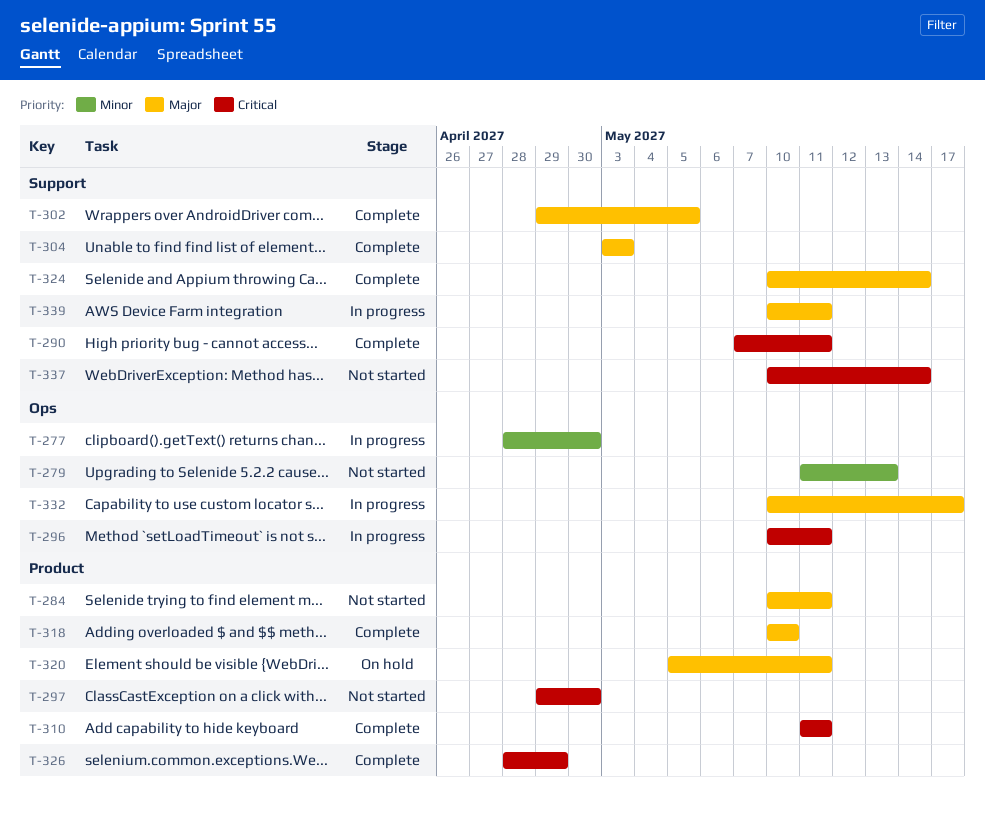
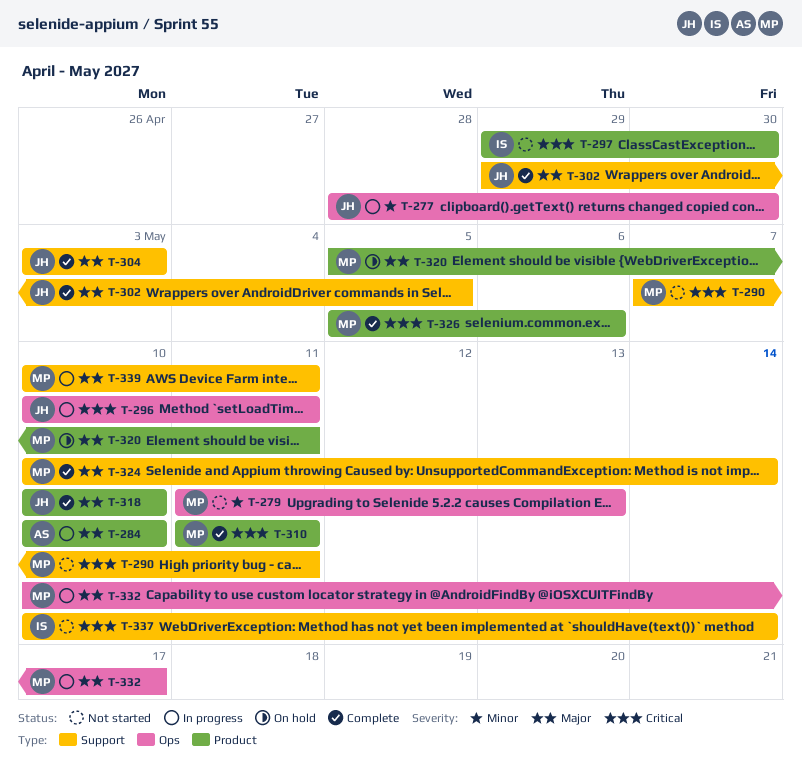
T-284, status: Not started -> In progress
T-284, due: May 11 -> May 10
T-290, status: Complete -> Not started
T-326, start: Apr 28 -> May 5
T-326, due: Apr 29 -> May 6

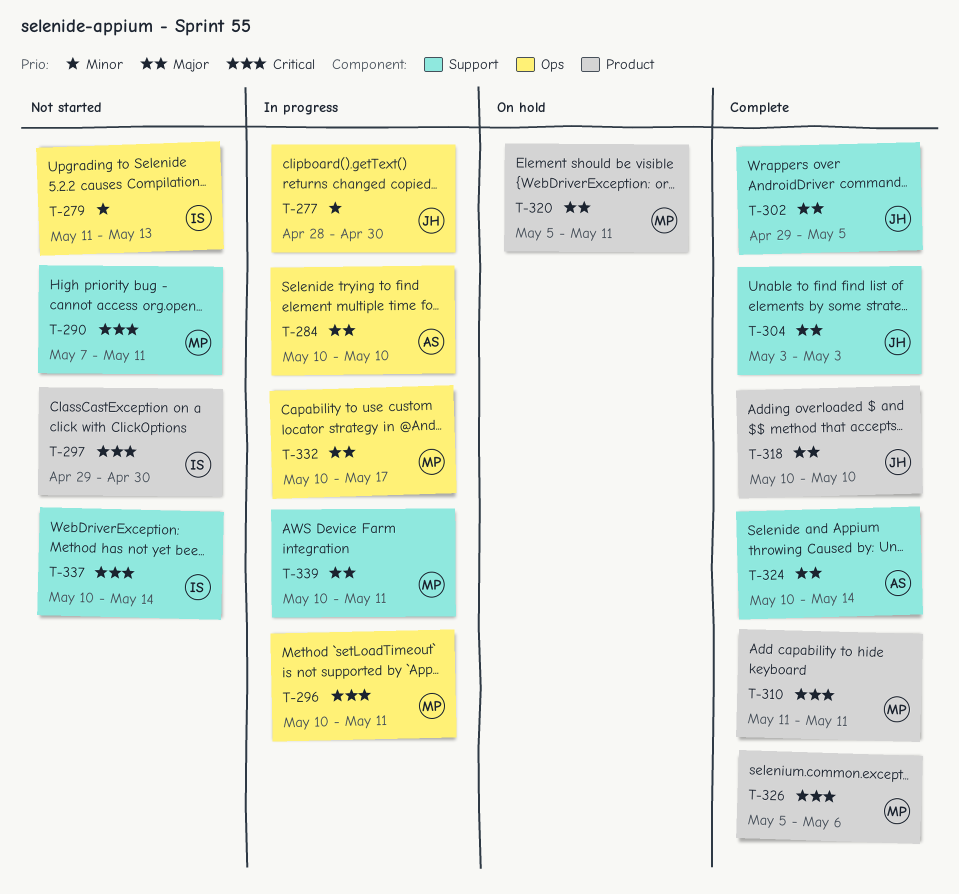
T-279, owner: MP -> IS
T-284, label: Product -> Ops
T-296, owner: JH -> MP
T-324, owner: MP -> AS

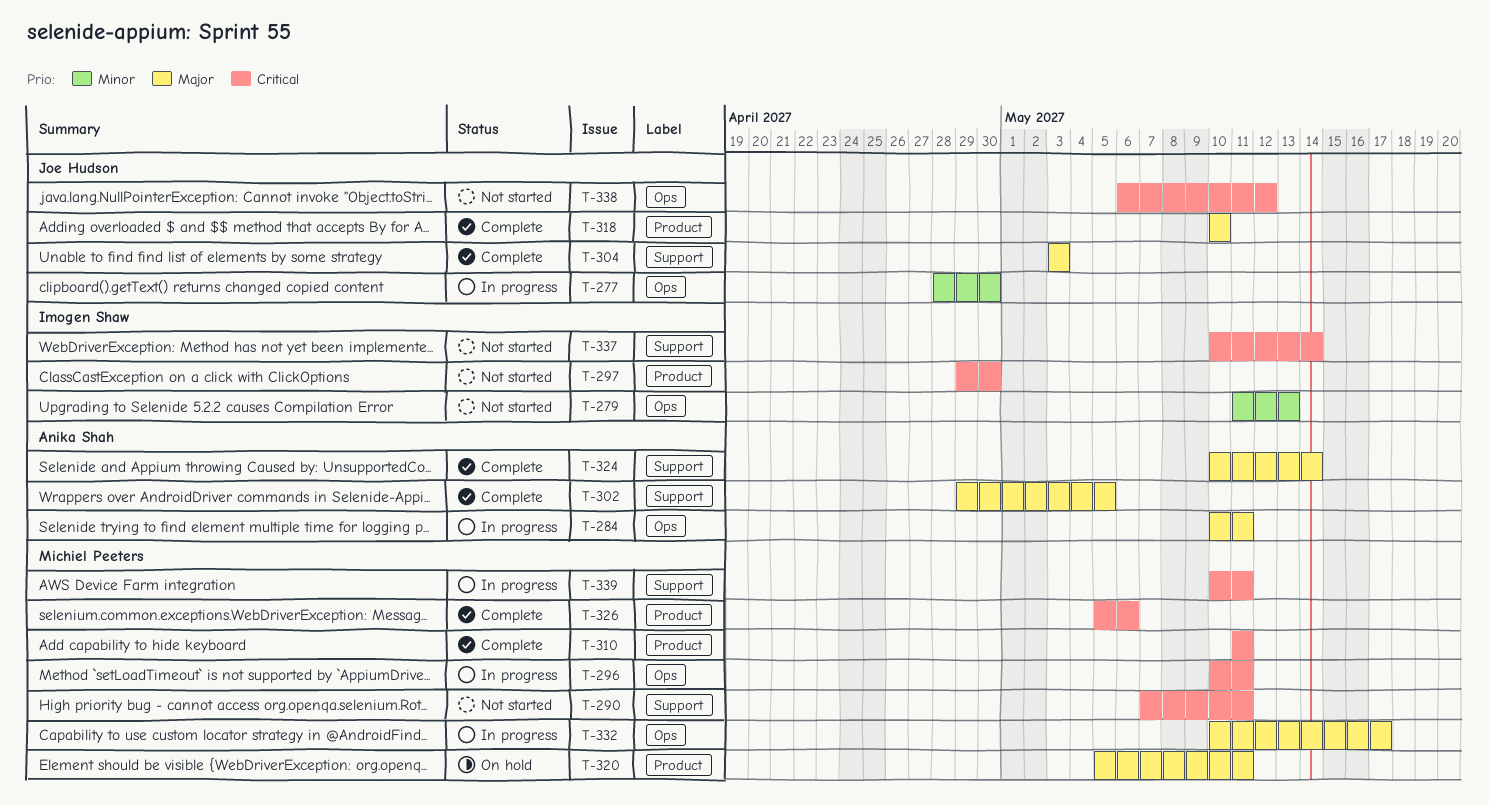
T-284, due: May 10 -> May 11
T-302, owner: Joe Hudson -> Anika Shah
T-338: none -> present
T-339, priority: Major -> Critical

